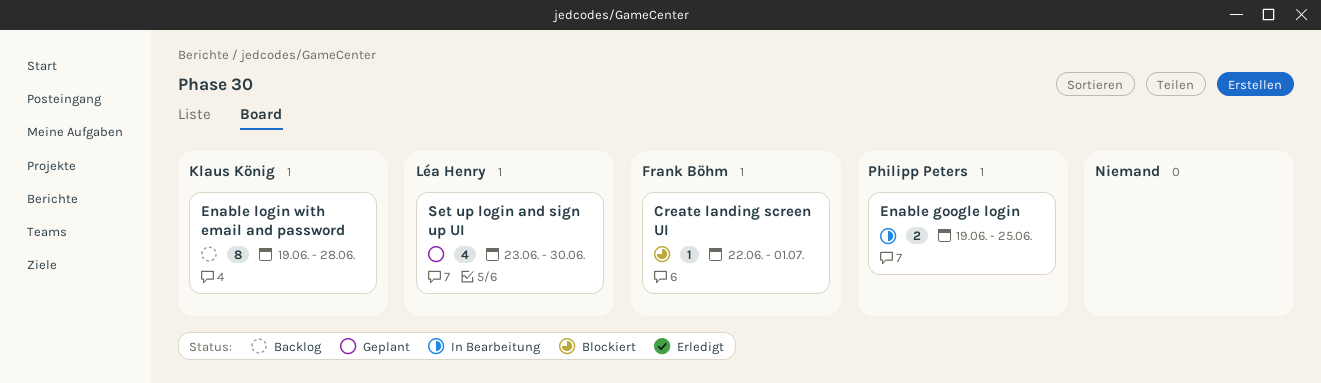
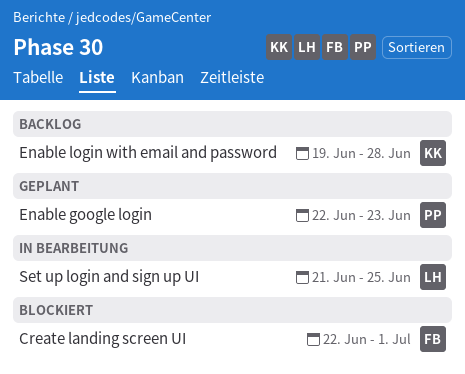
Enable google login, status: In Bearbeitung -> Geplant
Enable google login, start: Jun 19 -> Jun 22
Enable google login, due: Jun 25 -> Jun 23
Set up login and sign up UI, status: Geplant -> In Bearbeitung
Set up login and sign up UI, start: Jun 23 -> Jun 21
Set up login and sign up UI, due: Jun 30 -> Jun 25

